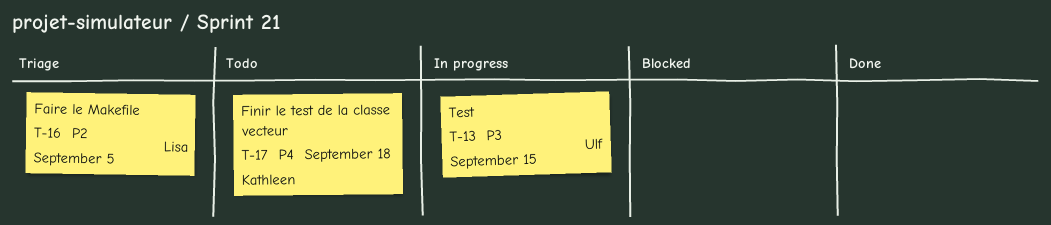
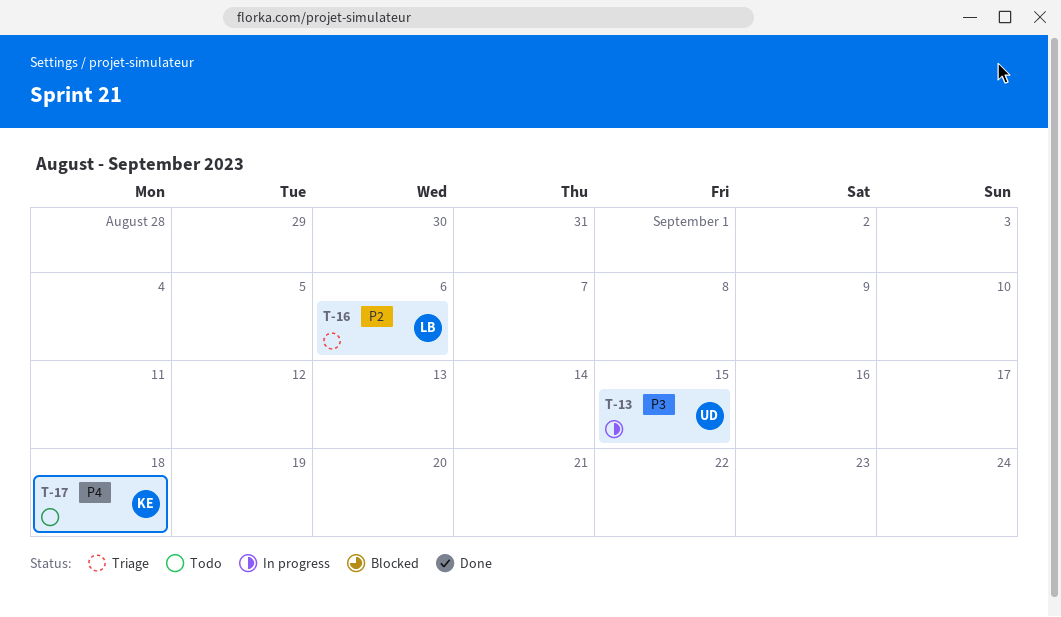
T-16, due: Sep 5 -> Sep 6

